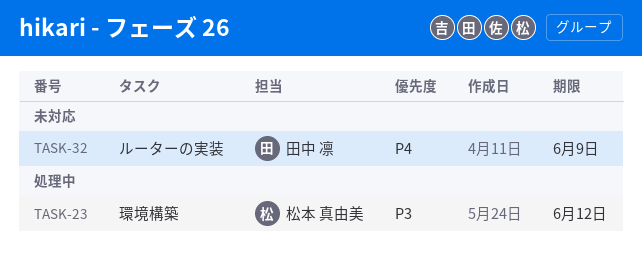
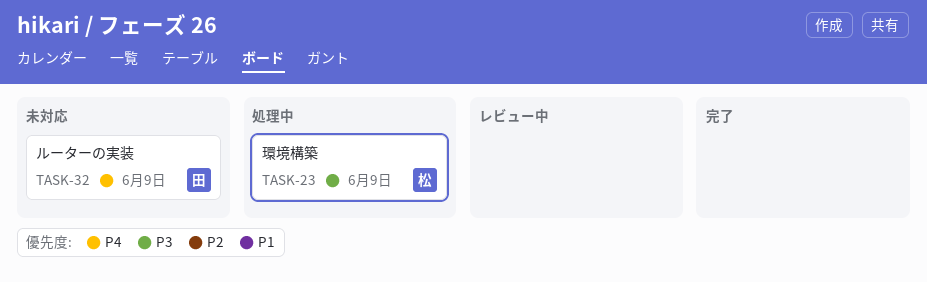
TASK-23, due: Jun 12 -> Jun 9

